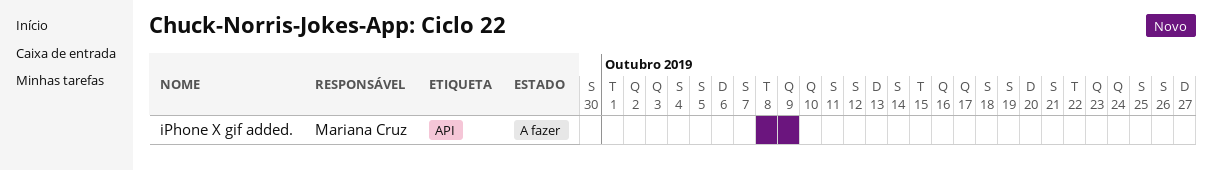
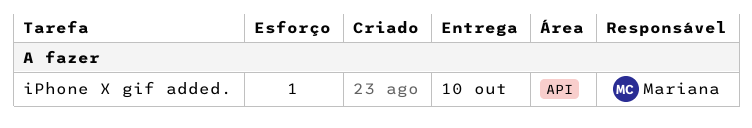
iPhone X gif added., due: Oct 9 -> Oct 10

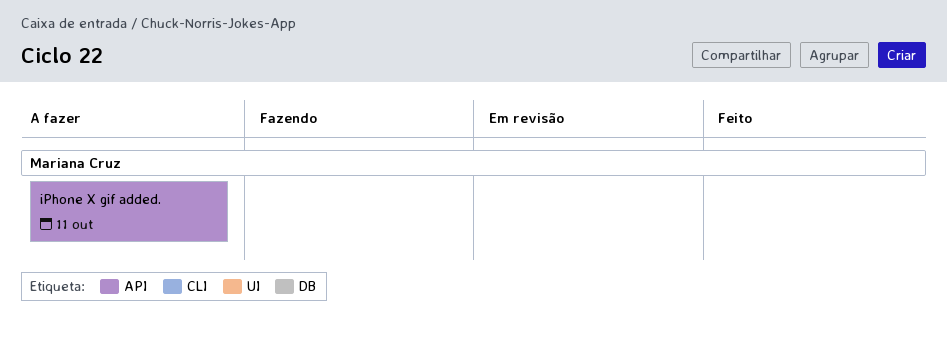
iPhone X gif added., due: Oct 10 -> Oct 11

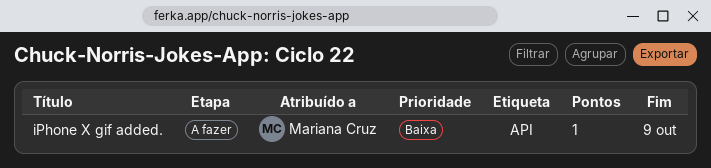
iPhone X gif added., due: Oct 11 -> Oct 9

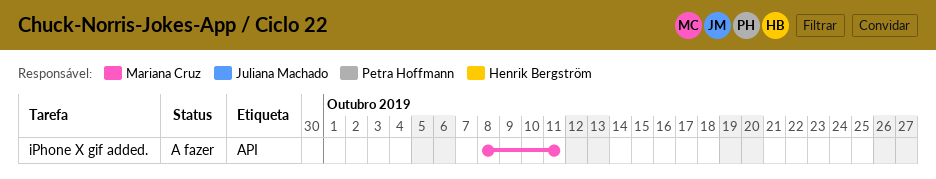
iPhone X gif added., due: Oct 9 -> Oct 11

